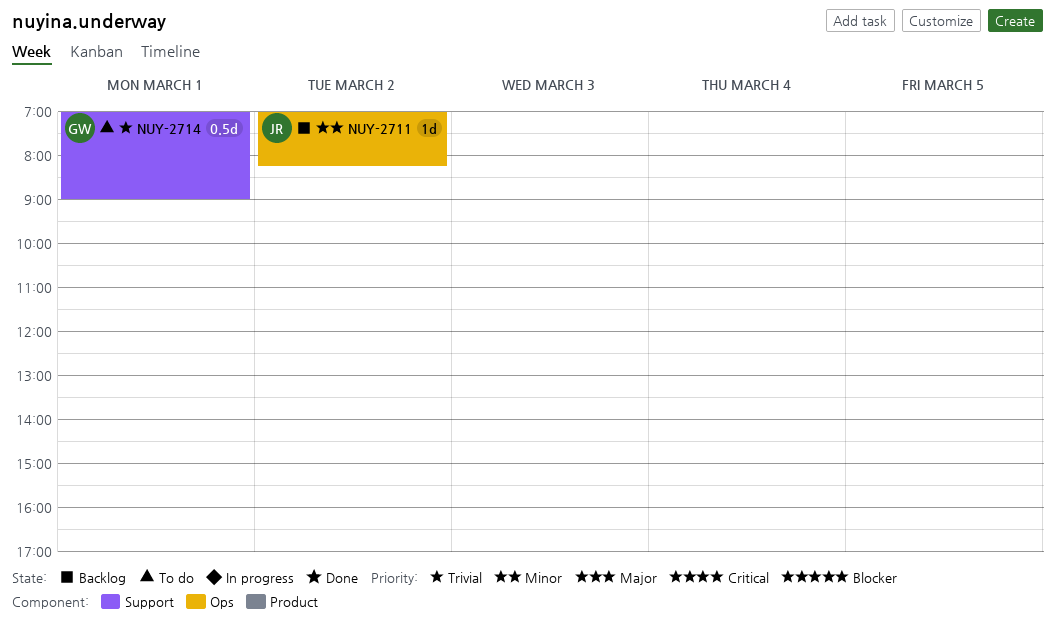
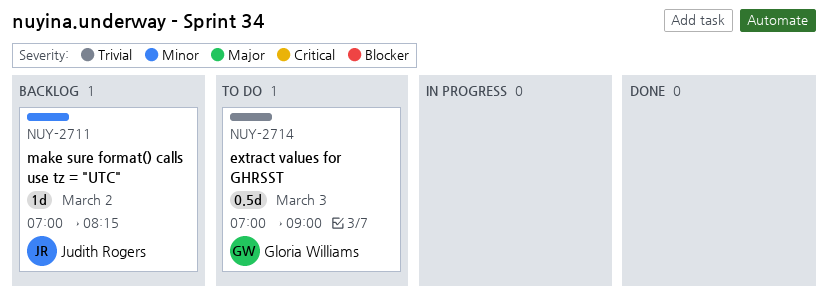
NUY-2714, day: Mar 1 -> Mar 3

